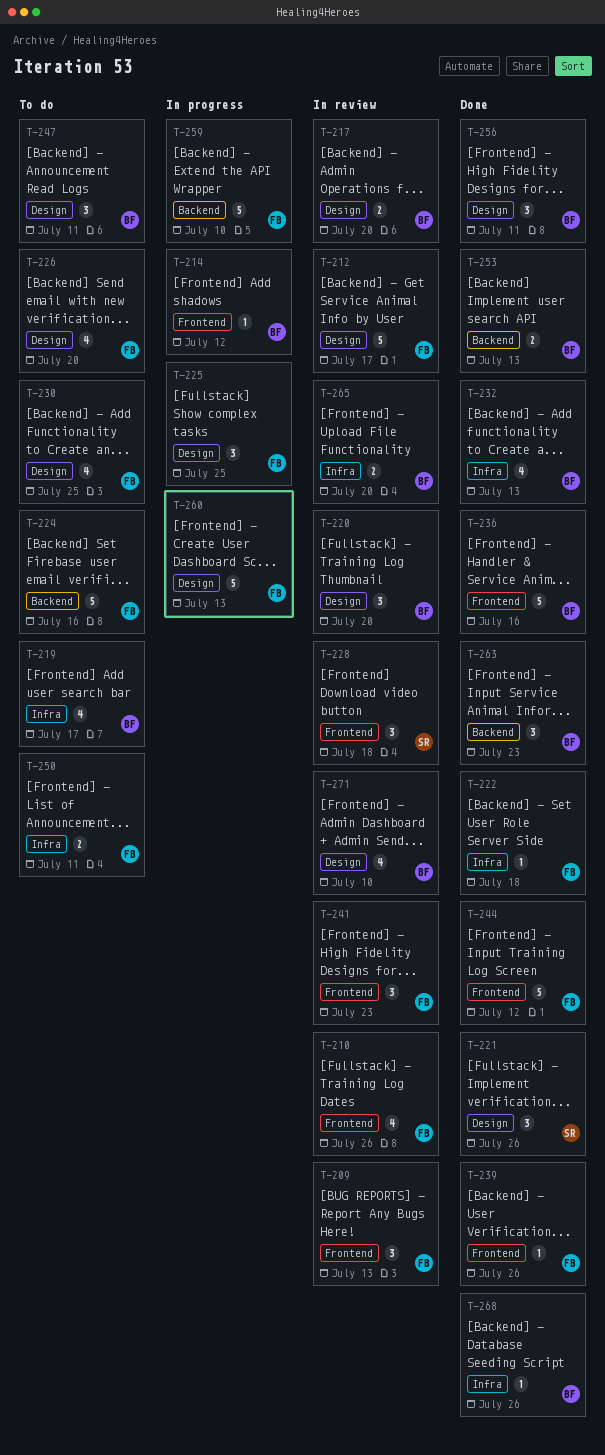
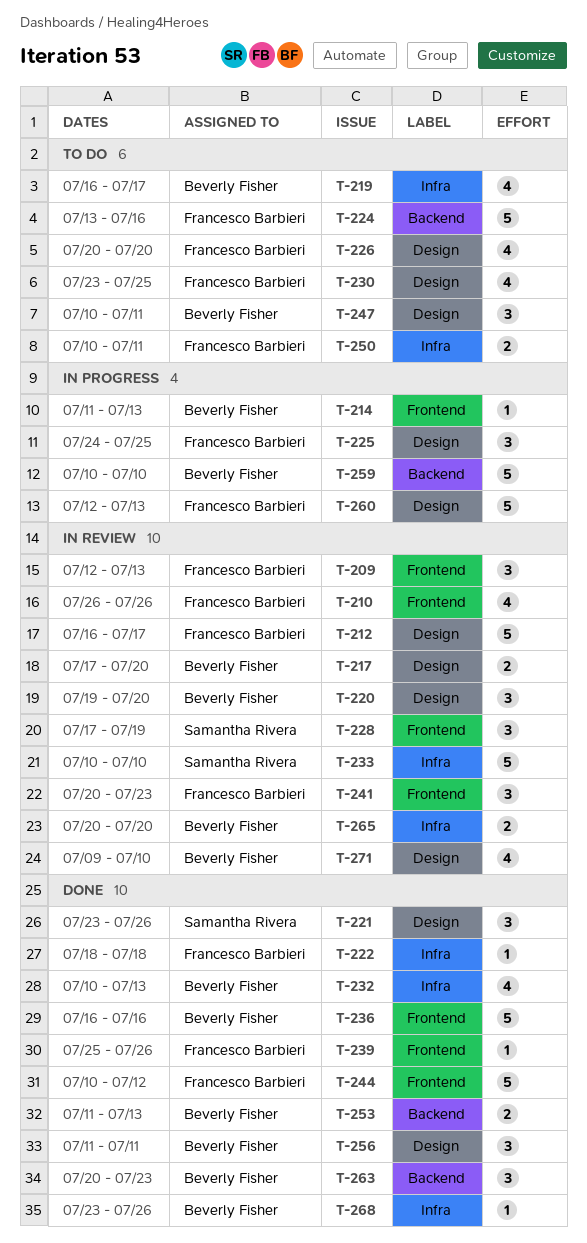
T-214, due: Jul 12 -> Jul 13
T-228, due: Jul 18 -> Jul 19
T-233: none -> present
T-259, owner: Francesco Barbieri -> Beverly Fisher

